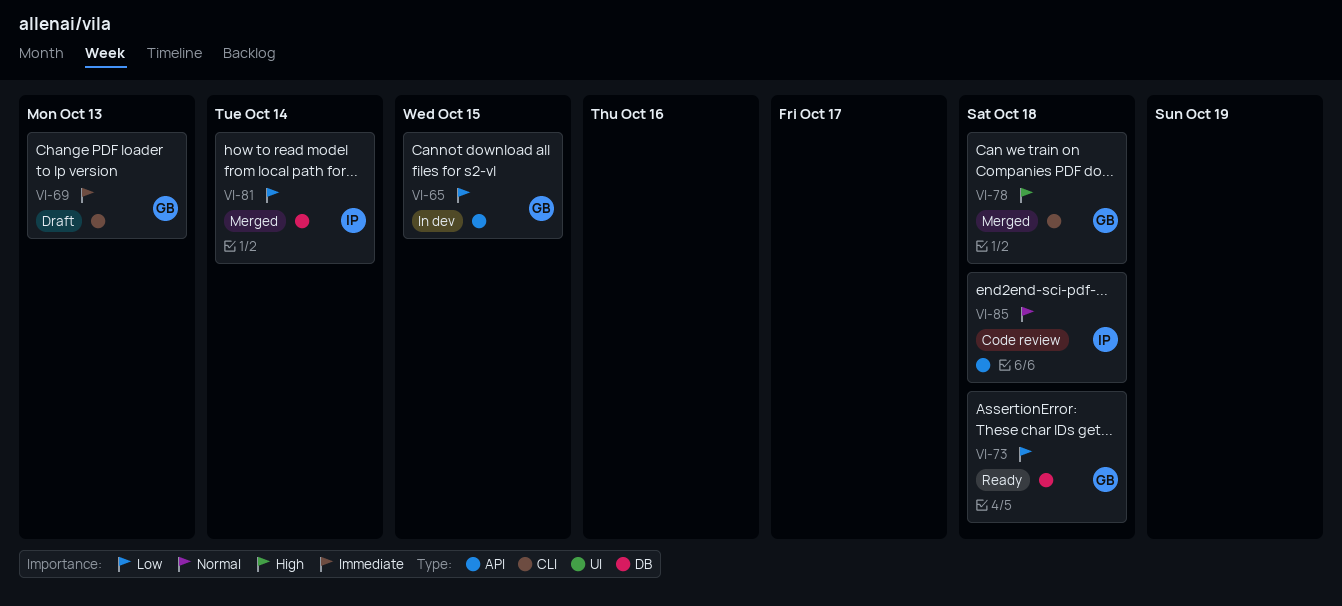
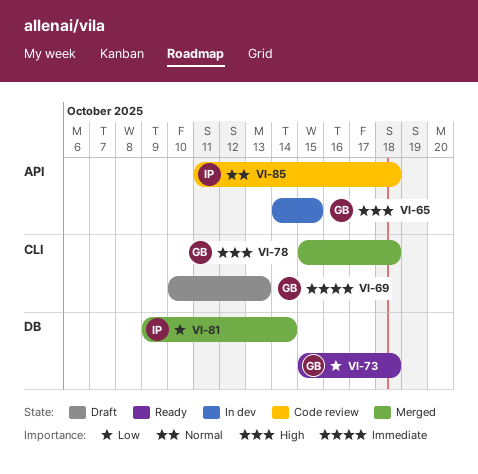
VI-65, priority: Low -> High

